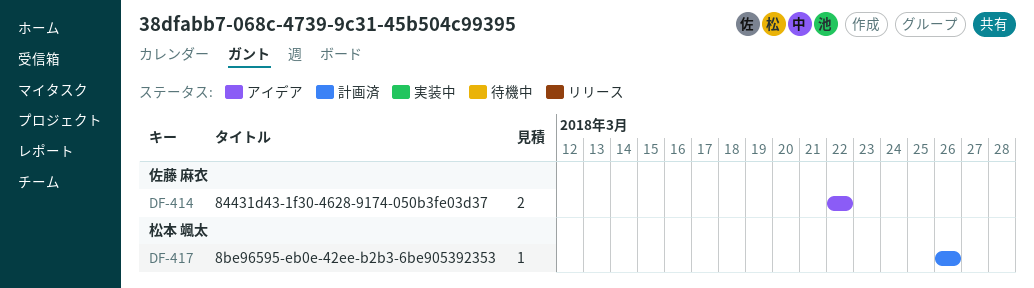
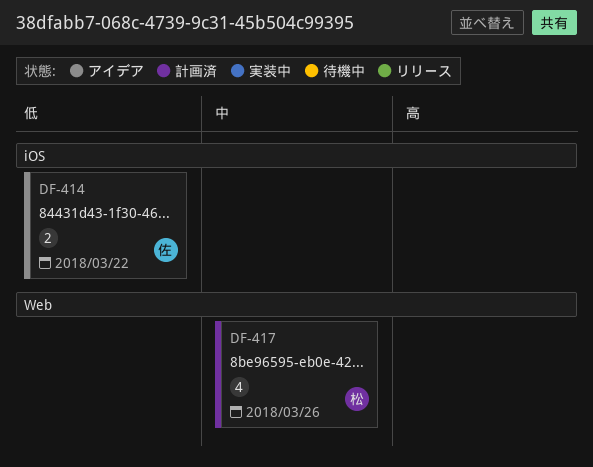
DF-417, estimate: 1 -> 4

